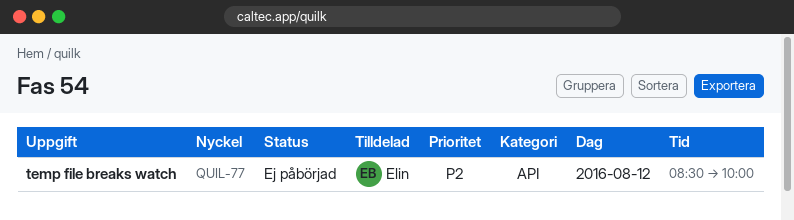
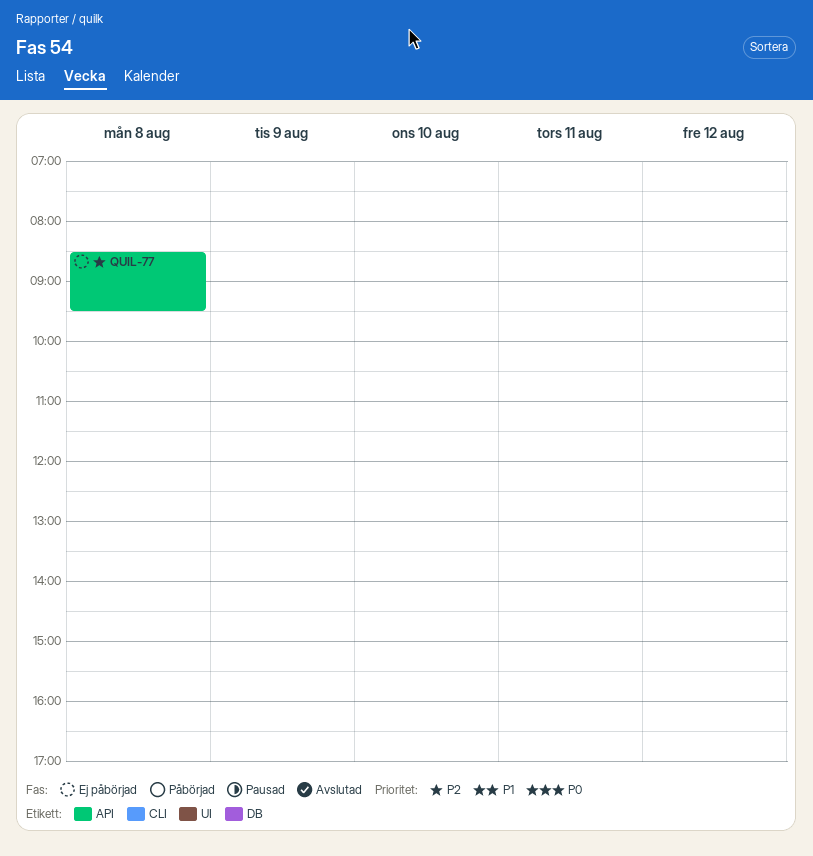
QUIL-77, day: Aug 12 -> Aug 8
QUIL-77, ends: 10:00 -> 09:30

